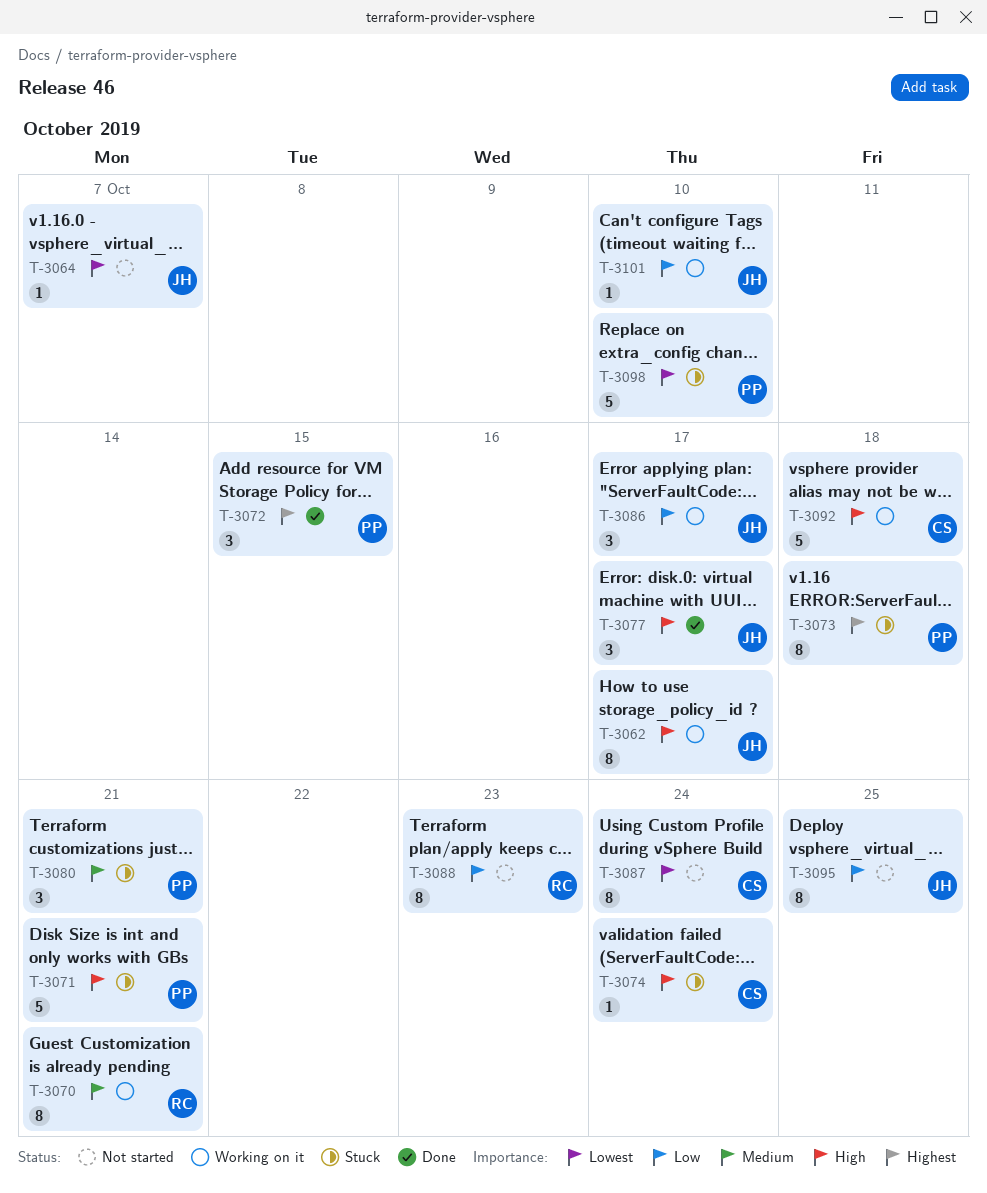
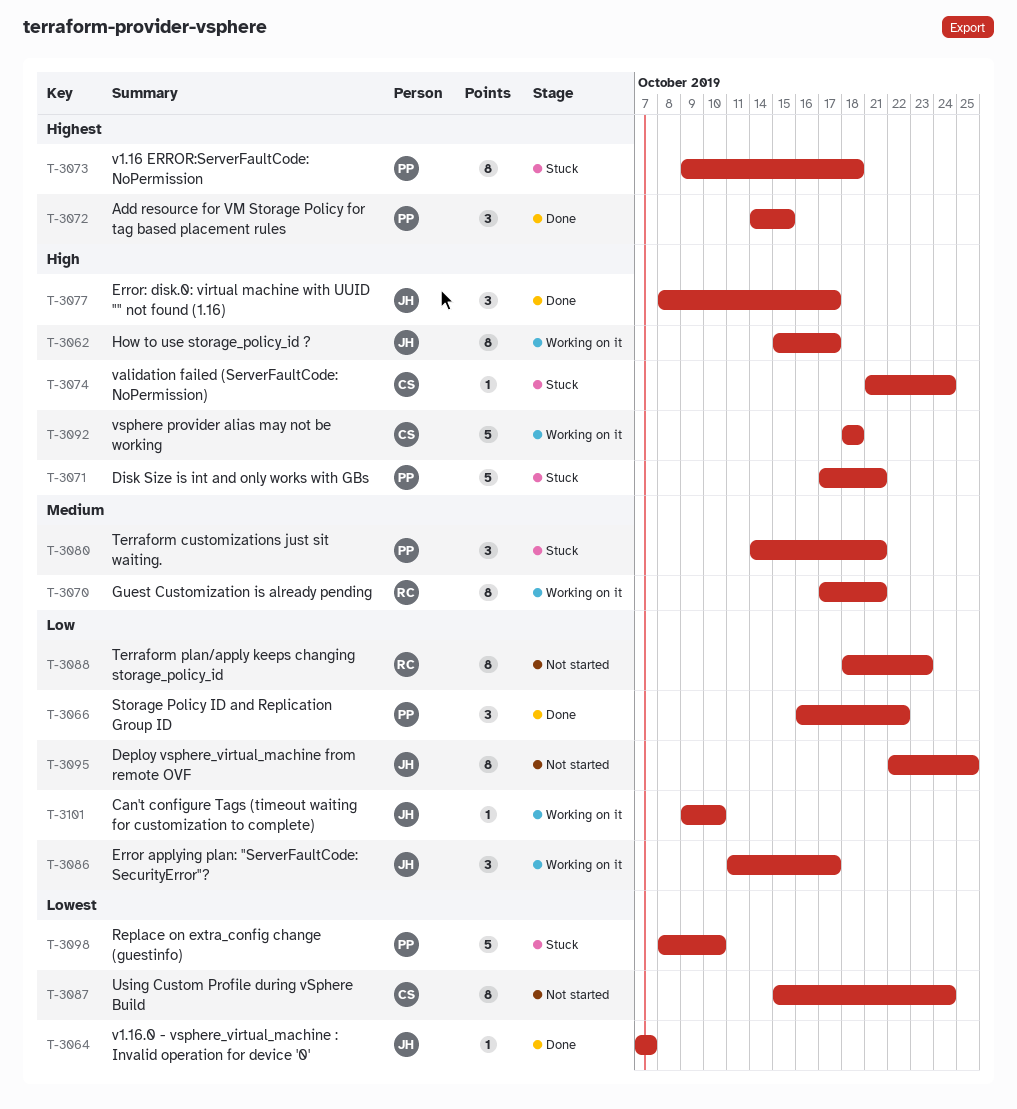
T-3064, status: Not started -> Done
T-3066: none -> present

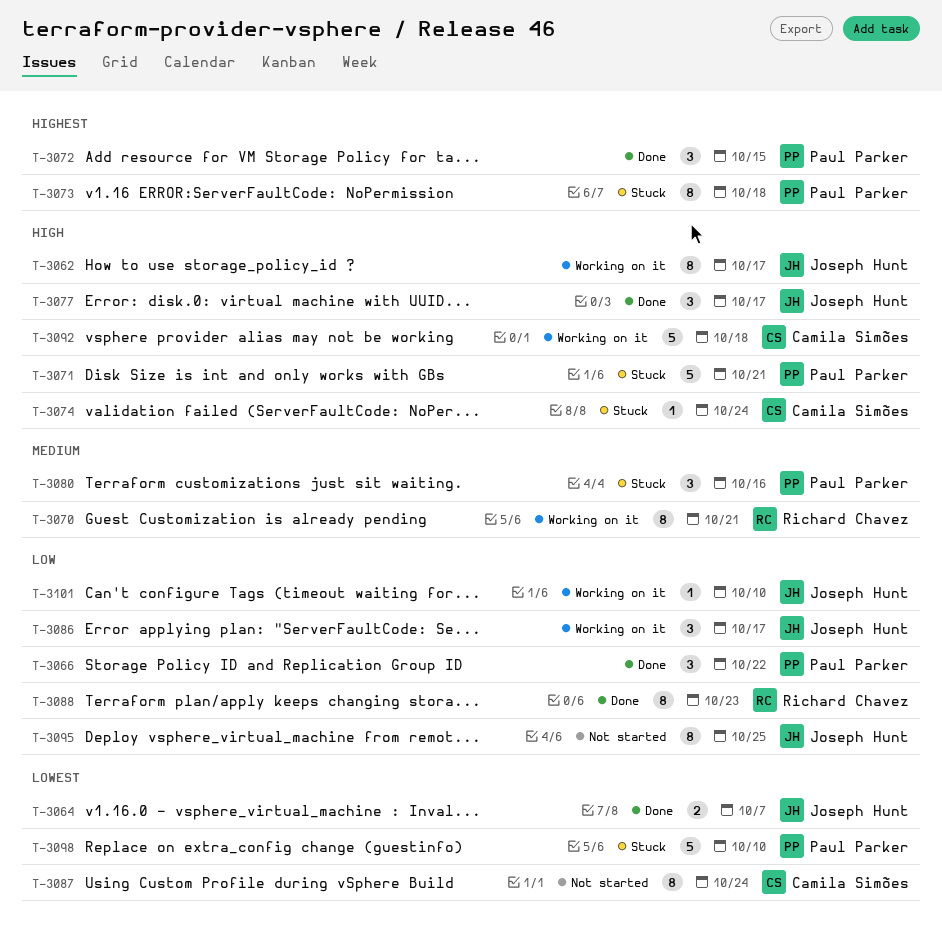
T-3064, estimate: 1 -> 2
T-3080, due: Oct 21 -> Oct 16
T-3088, status: Not started -> Done

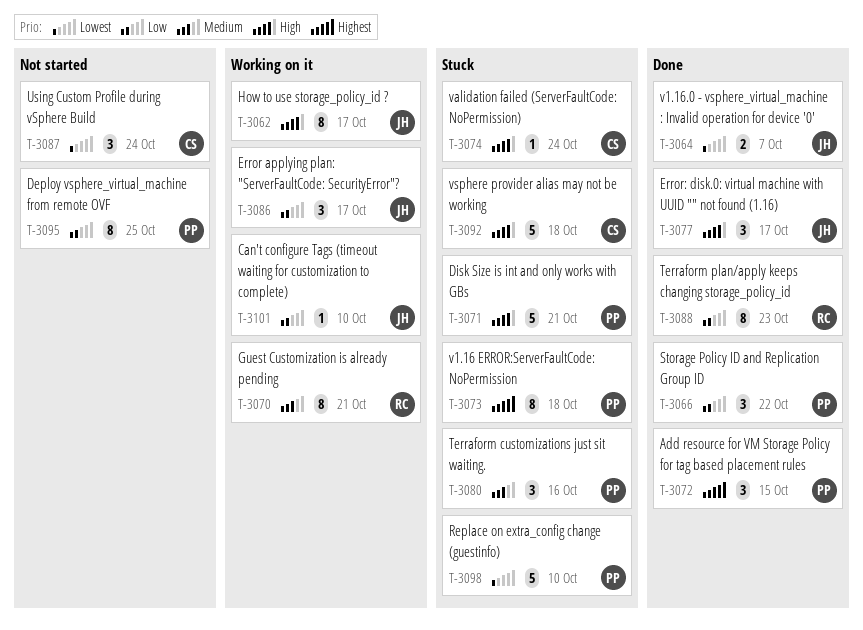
T-3087, estimate: 8 -> 3
T-3092, status: Working on it -> Stuck
T-3095, owner: Joseph Hunt -> Paul Parker

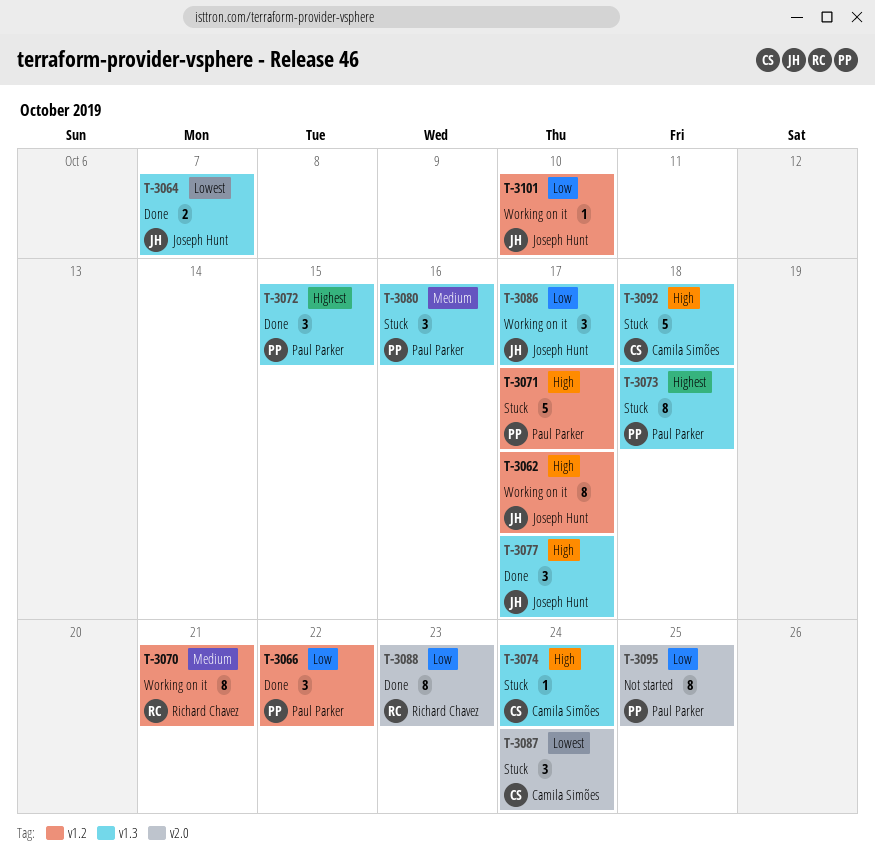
T-3071, due: Oct 21 -> Oct 17
T-3087, status: Not started -> Stuck
T-3098: present -> none

